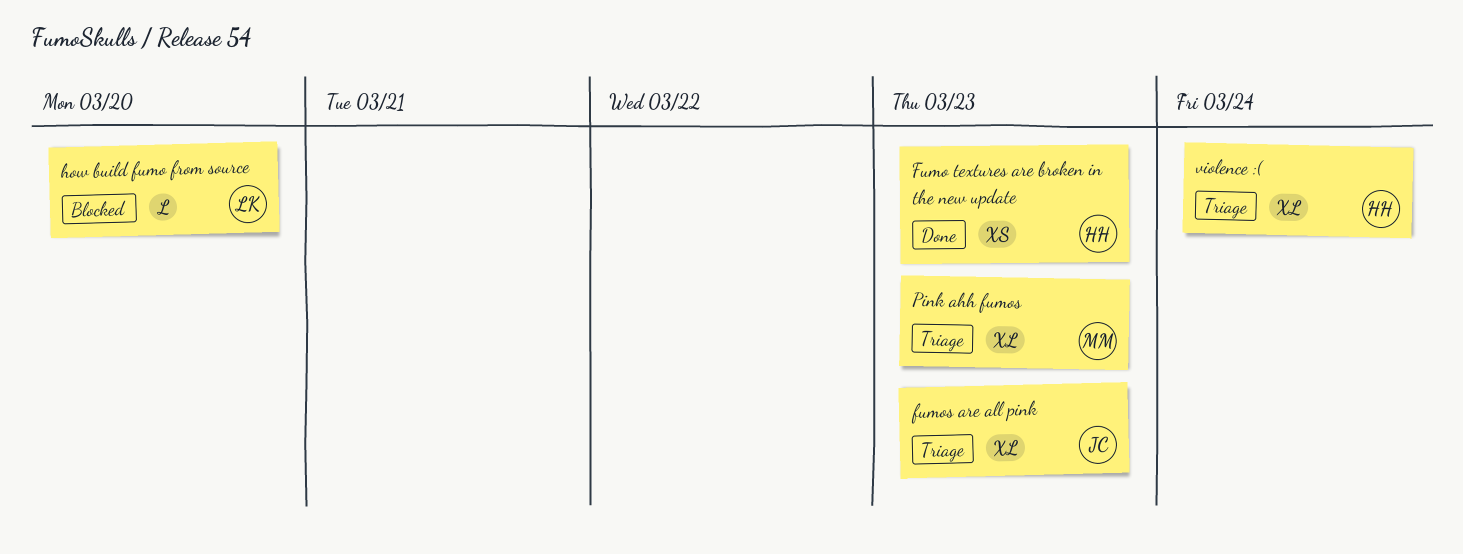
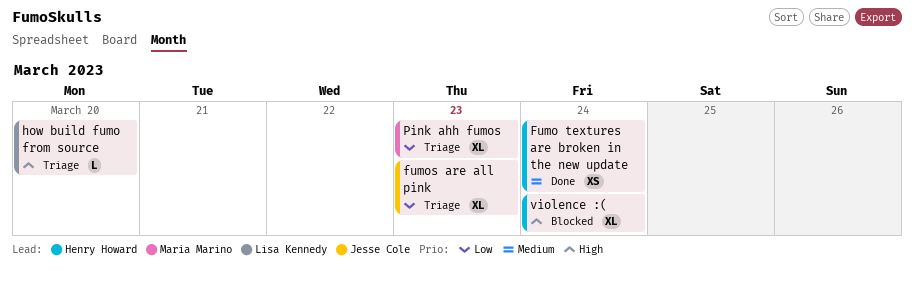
Fumo textures are broken in the new update, due: Mar 23 -> Mar 24
how build fumo from source, status: Blocked -> Triage
violence :(, status: Triage -> Blocked

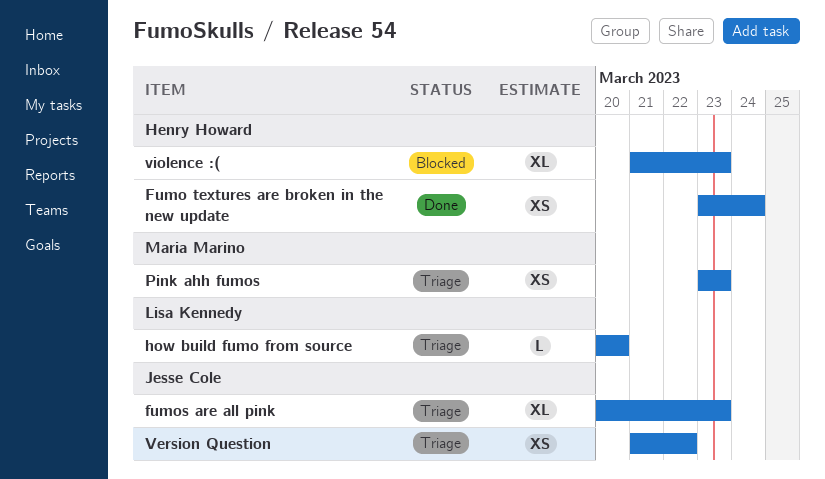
Pink ahh fumos, estimate: XL -> XS
Version Question: none -> present
violence :(, due: Mar 24 -> Mar 23

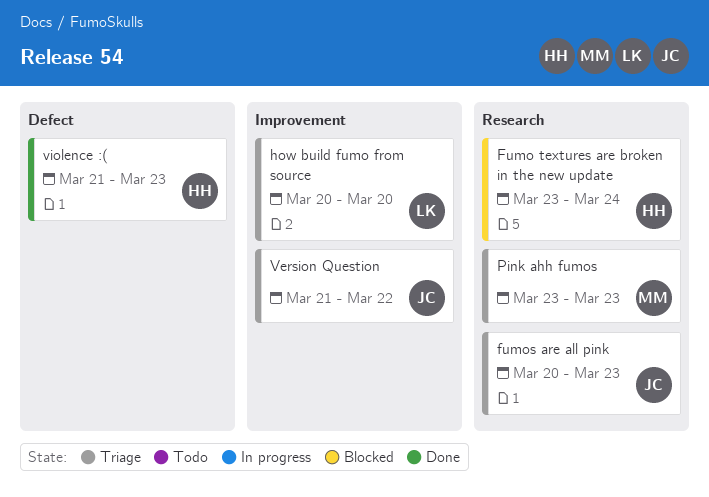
Fumo textures are broken in the new update, status: Done -> Blocked
violence :(, status: Blocked -> Done

